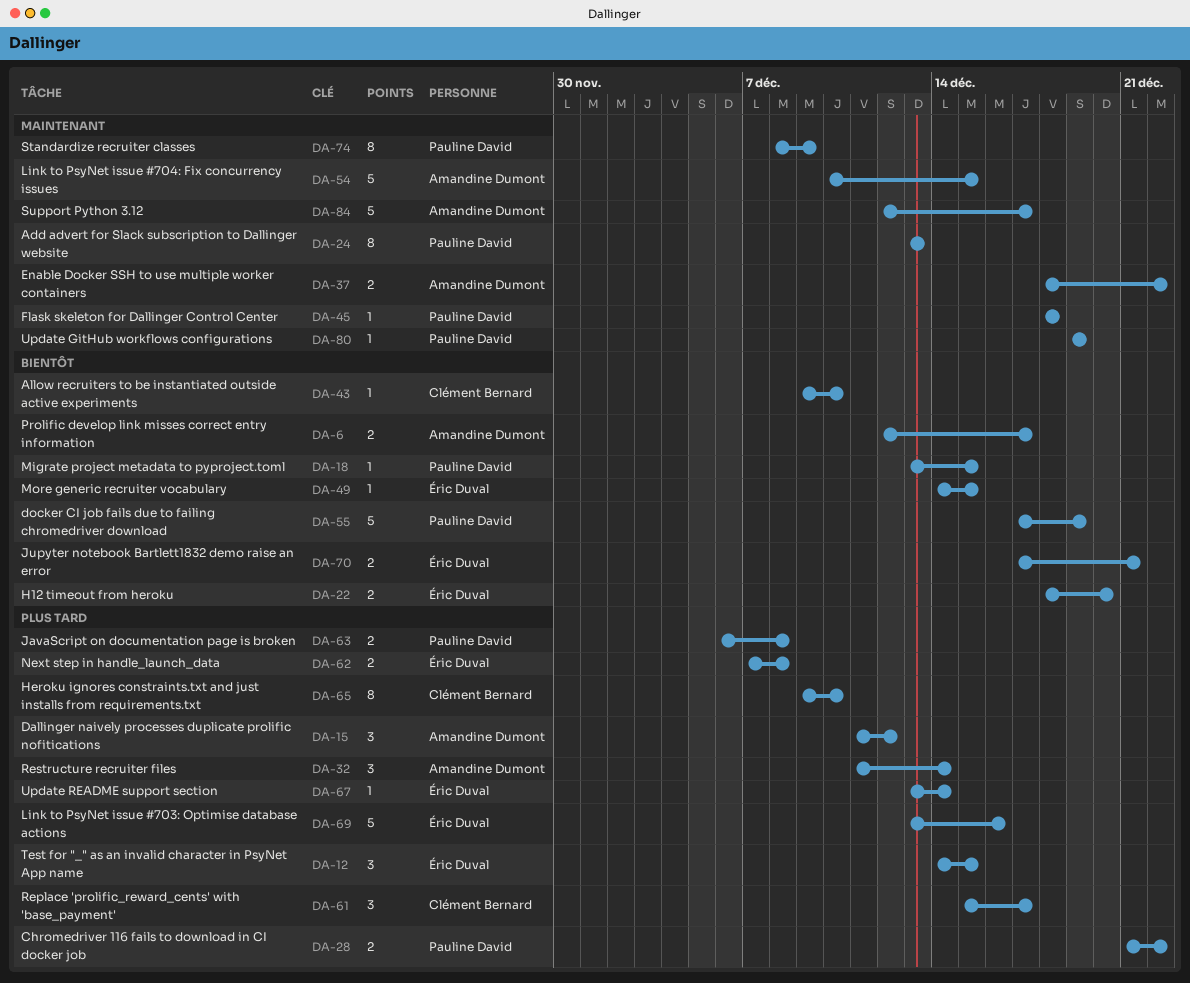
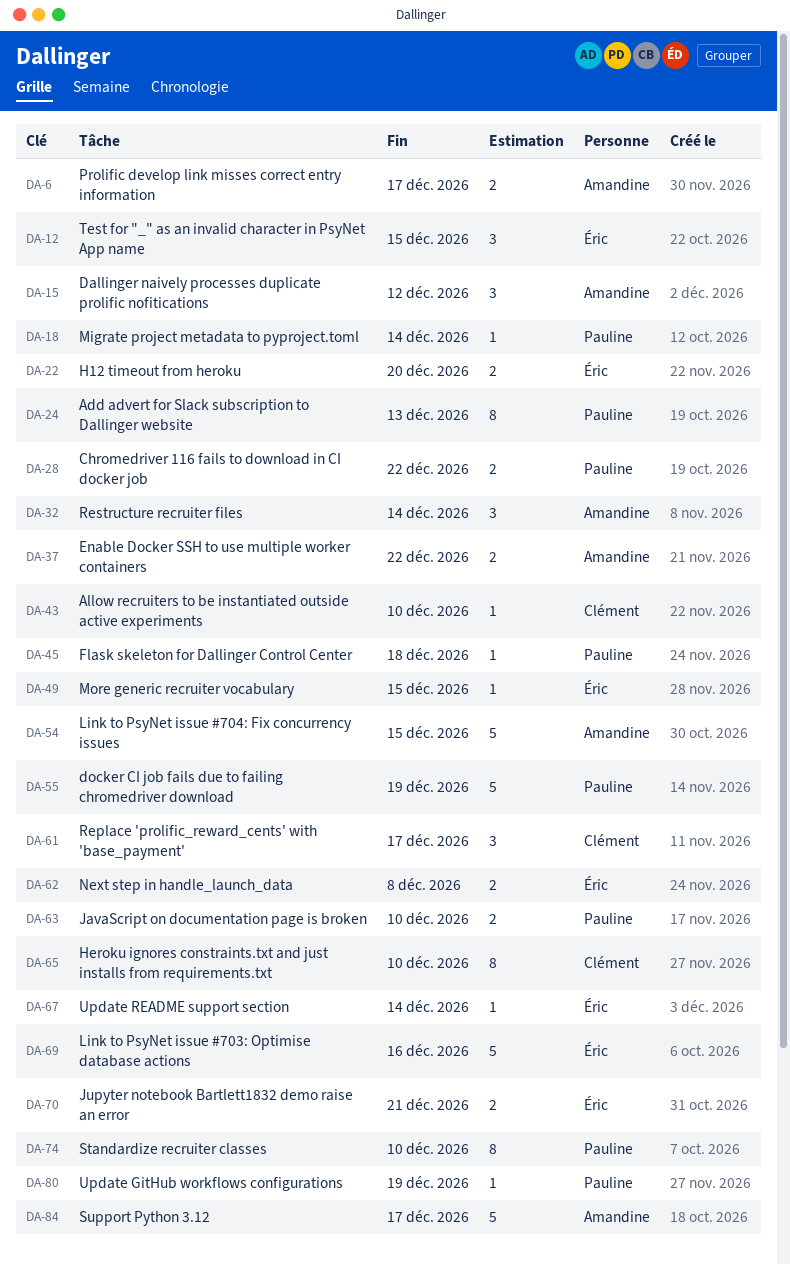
DA-18, due: Dec 15 -> Dec 14
DA-63, due: Dec 8 -> Dec 10
DA-74, due: Dec 9 -> Dec 10

